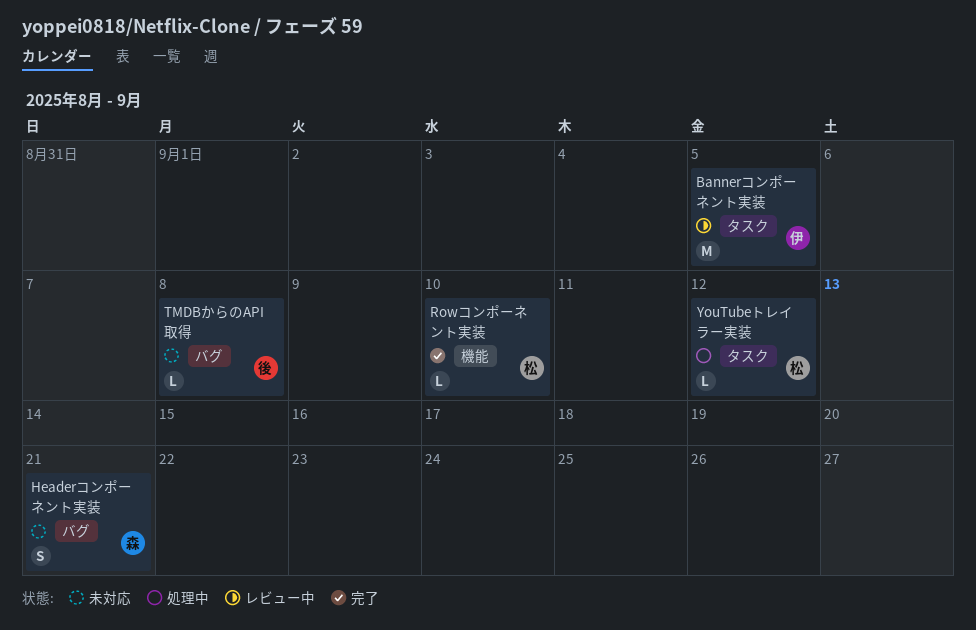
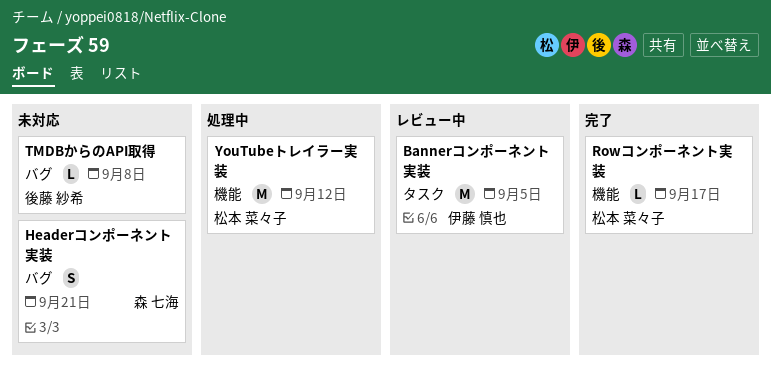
Rowコンポーネント実装, due: Sep 10 -> Sep 17
YouTubeトレイラー実装, label: タスク -> 機能
YouTubeトレイラー実装, estimate: L -> M

